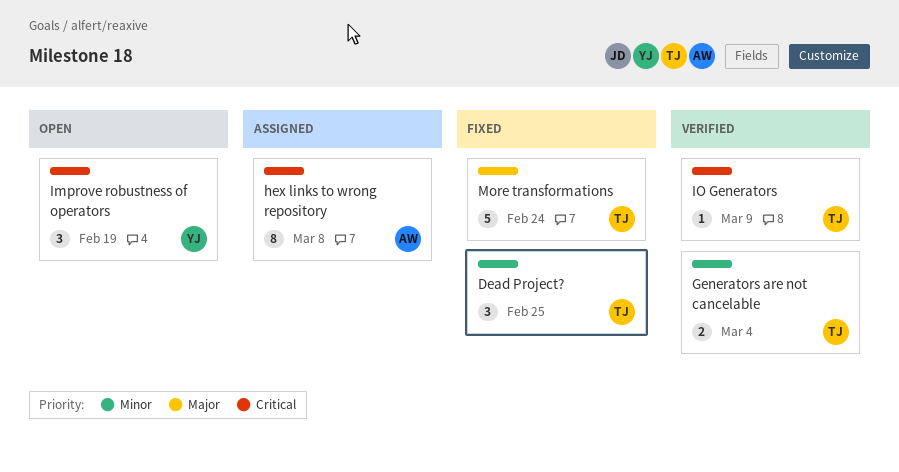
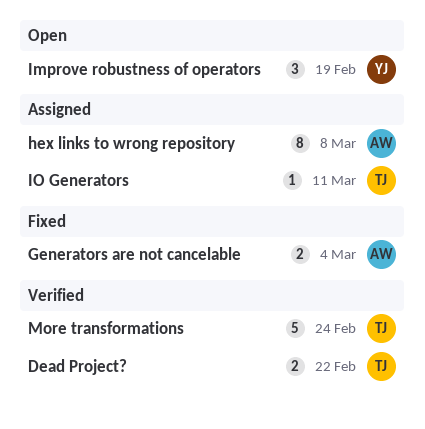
Dead Project?, status: Fixed -> Verified
Dead Project?, estimate: 3 -> 2
Dead Project?, due: Feb 25 -> Feb 22
Generators are not cancelable, status: Verified -> Fixed
Generators are not cancelable, owner: TJ -> AW
IO Generators, status: Verified -> Assigned
IO Generators, due: Mar 9 -> Mar 11
More transformations, status: Fixed -> Verified

